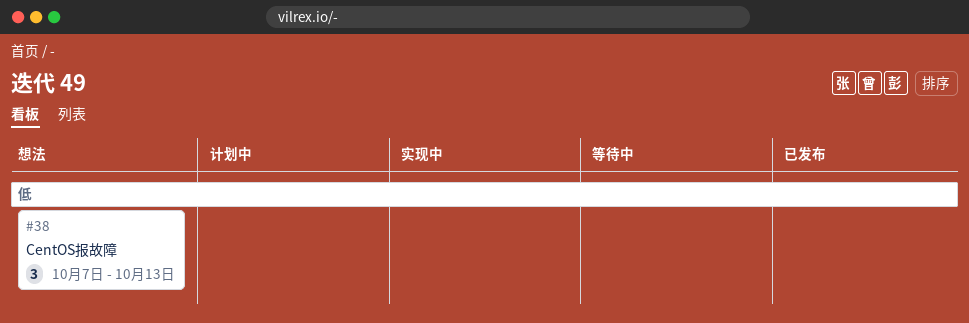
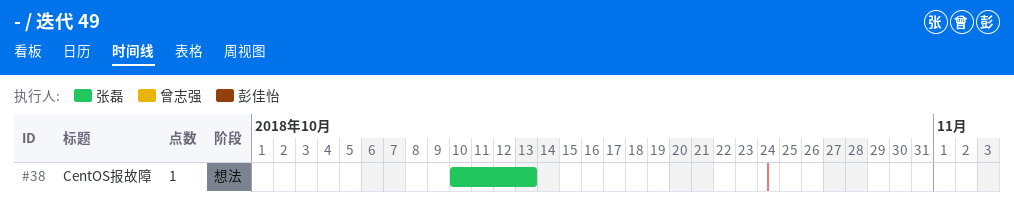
#38, estimate: 3 -> 1
#38, start: Oct 7 -> Oct 10

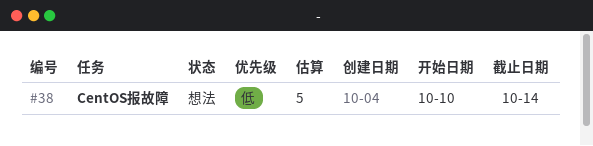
#38, estimate: 1 -> 5
#38, due: Oct 13 -> Oct 14

